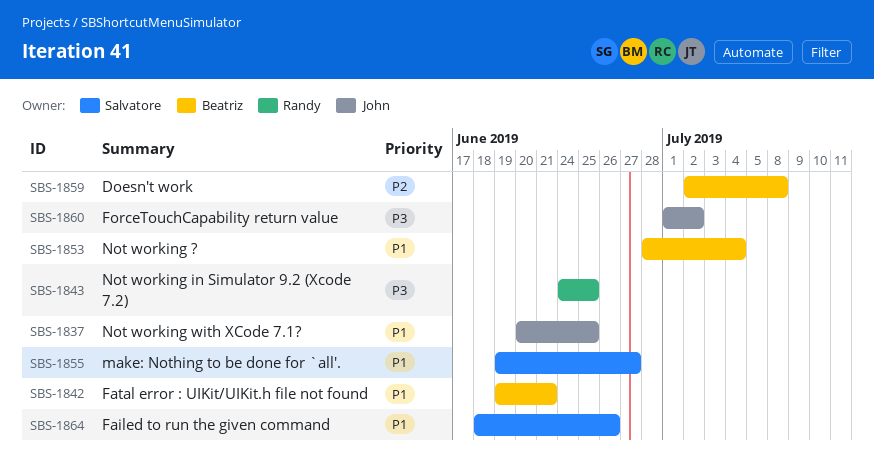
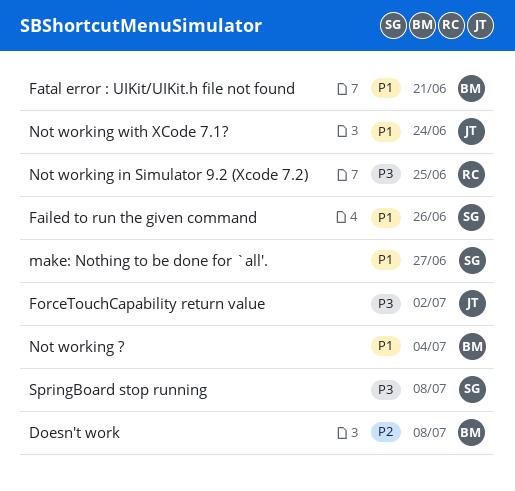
Not working with XCode 7.1?, due: Jun 25 -> Jun 24
SpringBoard stop running: none -> present

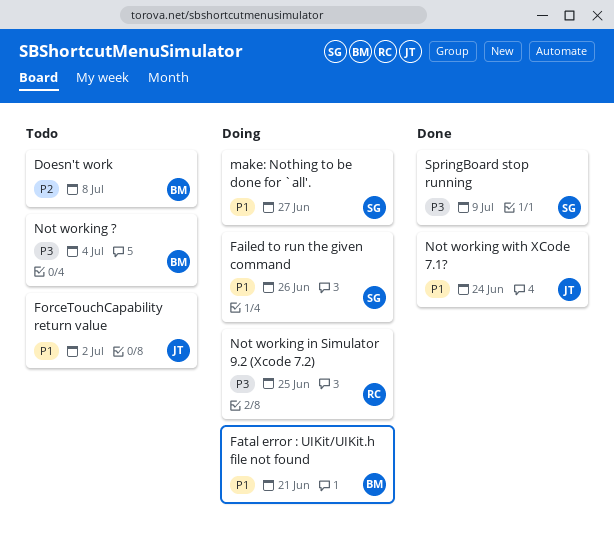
ForceTouchCapability return value, priority: P3 -> P1
Not working ?, priority: P1 -> P3
SpringBoard stop running, due: Jul 8 -> Jul 9

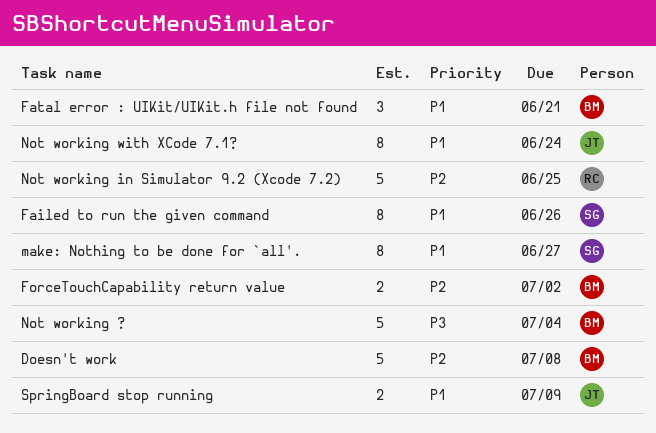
ForceTouchCapability return value, owner: JT -> BM
ForceTouchCapability return value, priority: P1 -> P2
Not working in Simulator 9.2 (Xcode 7.2), priority: P3 -> P2
SpringBoard stop running, owner: SG -> JT
SpringBoard stop running, priority: P3 -> P1

